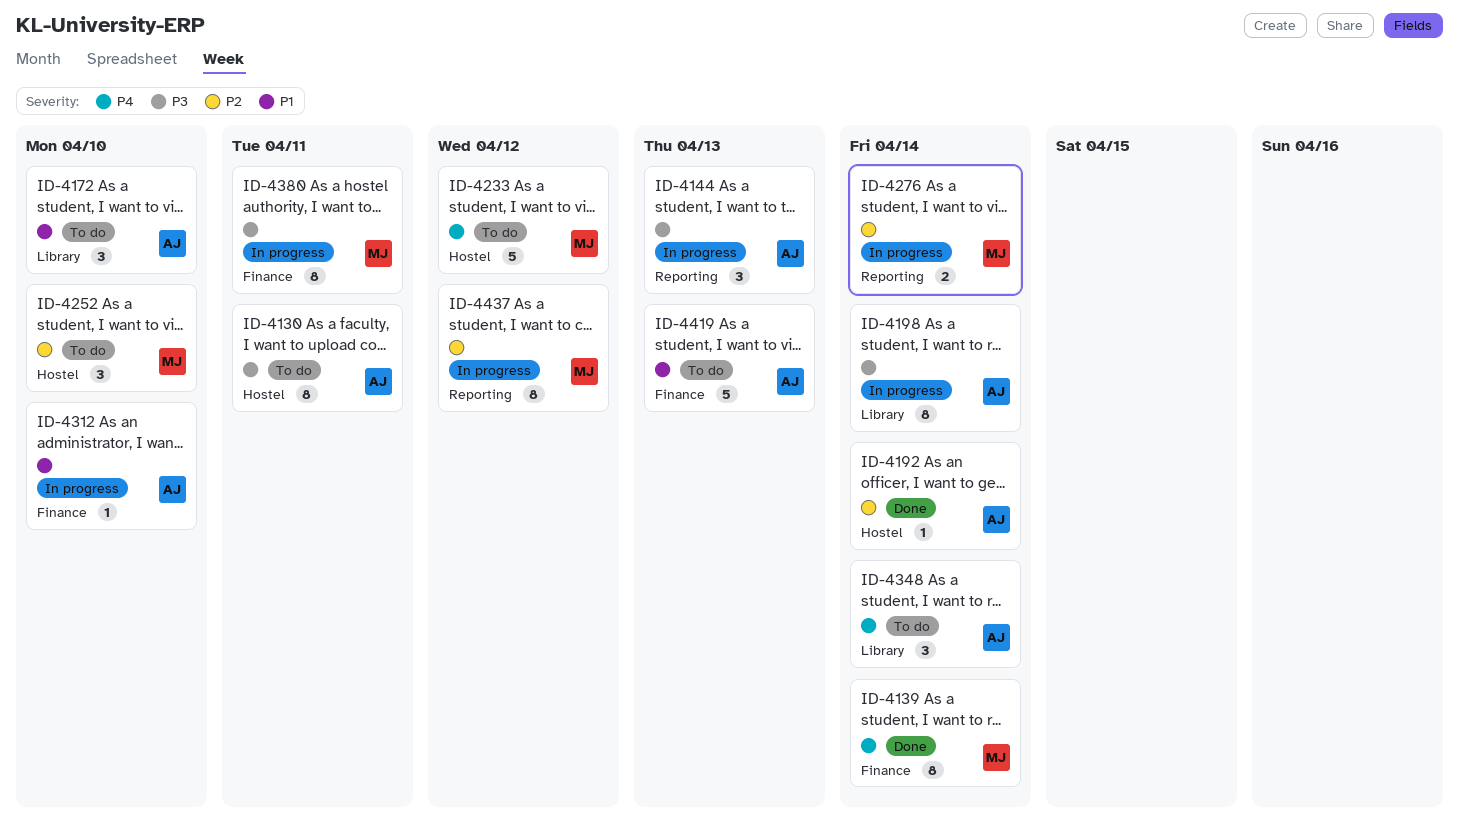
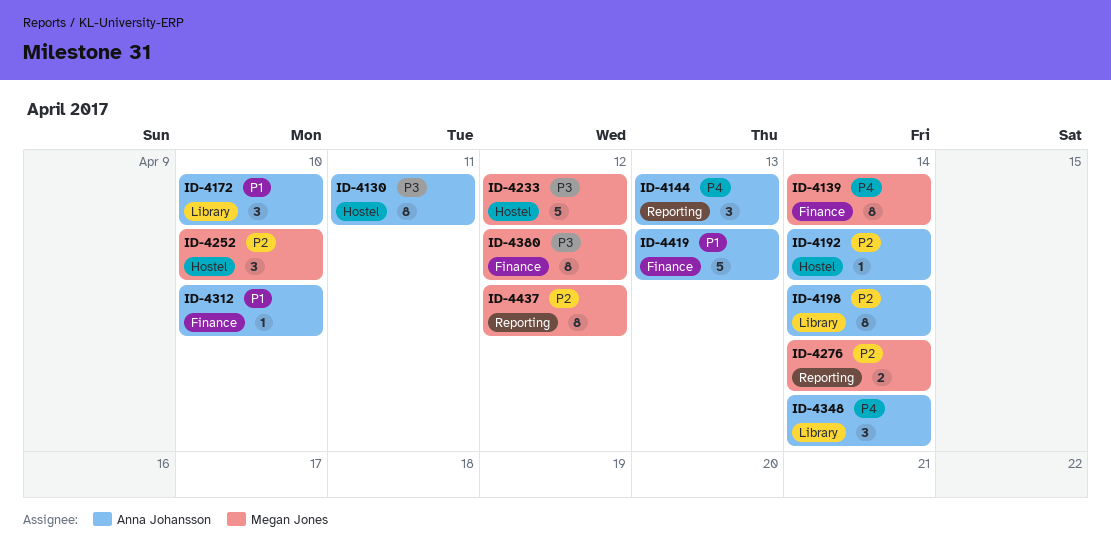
ID-4144, priority: P3 -> P4
ID-4198, priority: P3 -> P2
ID-4233, priority: P4 -> P3
ID-4380, due: Apr 11 -> Apr 12

